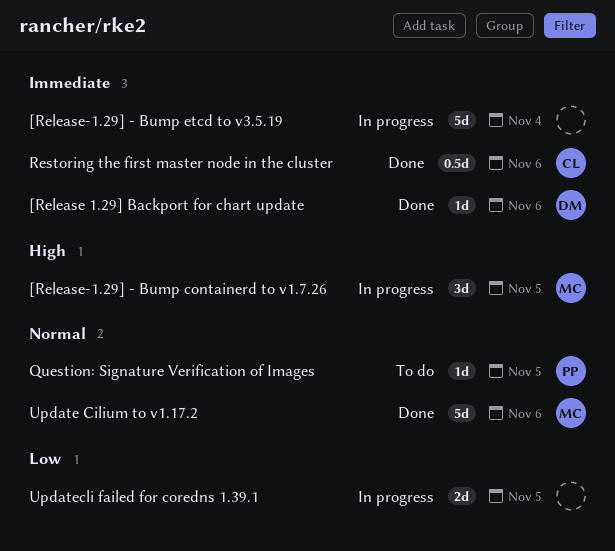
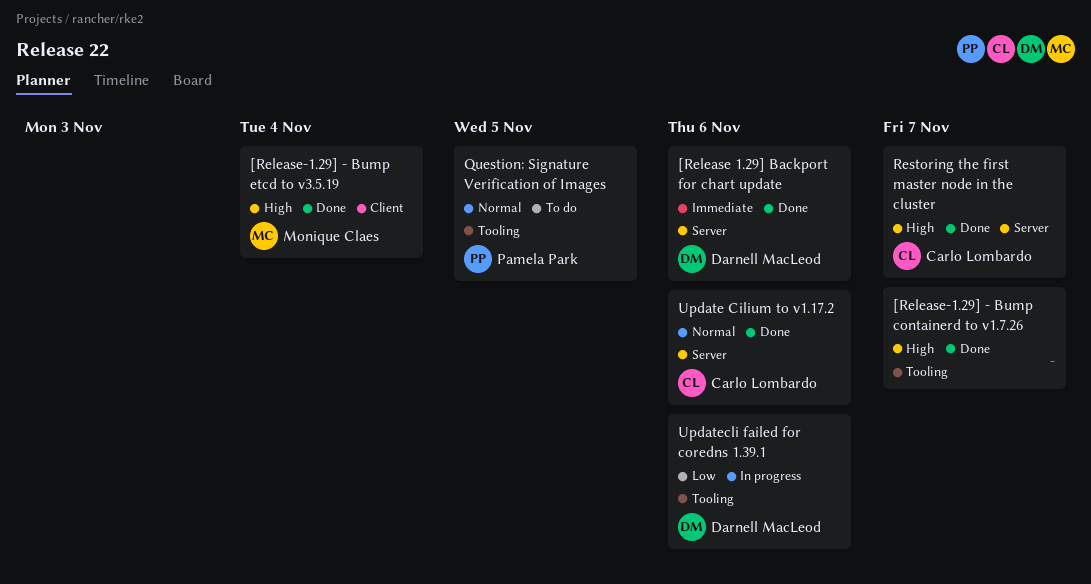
[Release-1.29] - Bump containerd to v1.7.26, status: In progress -> Done
[Release-1.29] - Bump containerd to v1.7.26, owner: Monique Claes -> none
[Release-1.29] - Bump containerd to v1.7.26, due: Nov 5 -> Nov 7
[Release-1.29] - Bump etcd to v3.5.19, status: In progress -> Done
[Release-1.29] - Bump etcd to v3.5.19, owner: none -> Monique Claes
[Release-1.29] - Bump etcd to v3.5.19, priority: Immediate -> High
Restoring the first master node in the cluster, priority: Immediate -> High
Restoring the first master node in the cluster, due: Nov 6 -> Nov 7
Update Cilium to v1.17.2, owner: Monique Claes -> Carlo Lombardo
Updatecli failed for coredns 1.39.1, owner: none -> Darnell MacLeod
Updatecli failed for coredns 1.39.1, due: Nov 5 -> Nov 6

